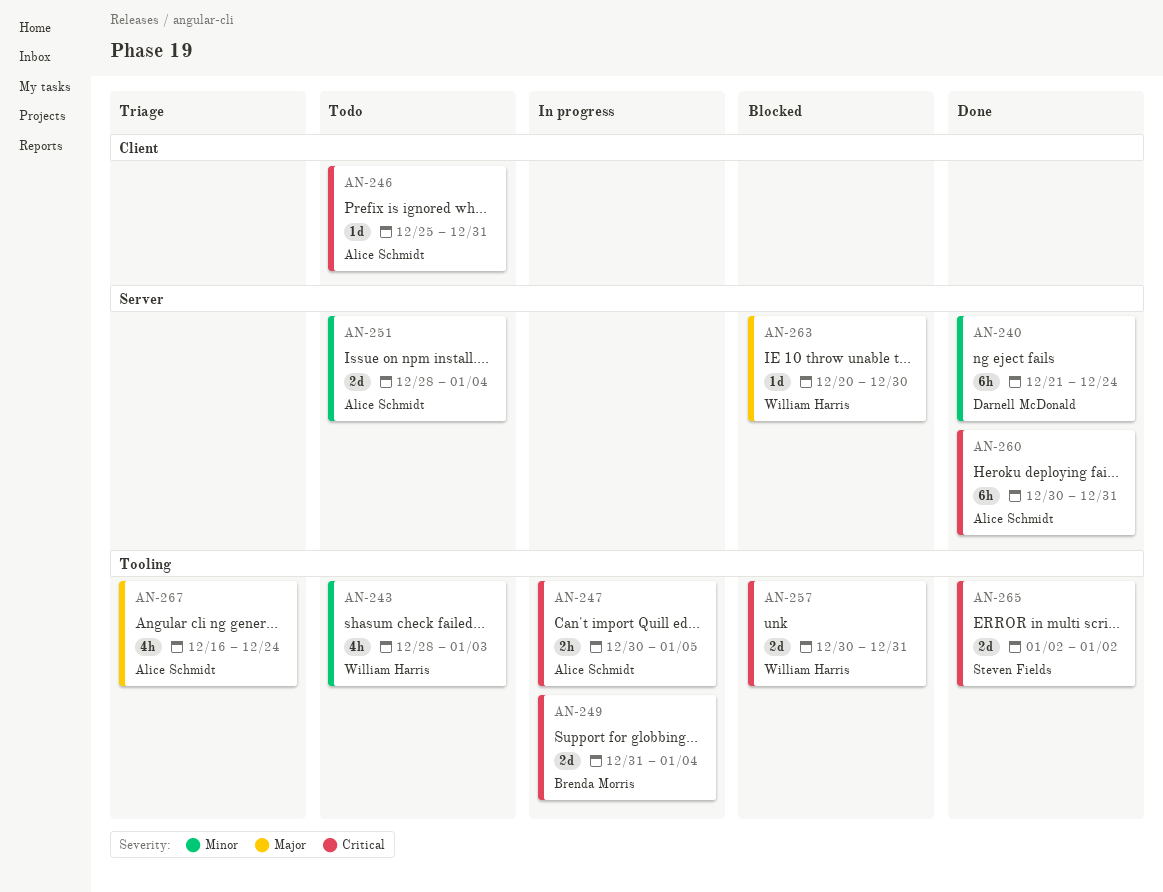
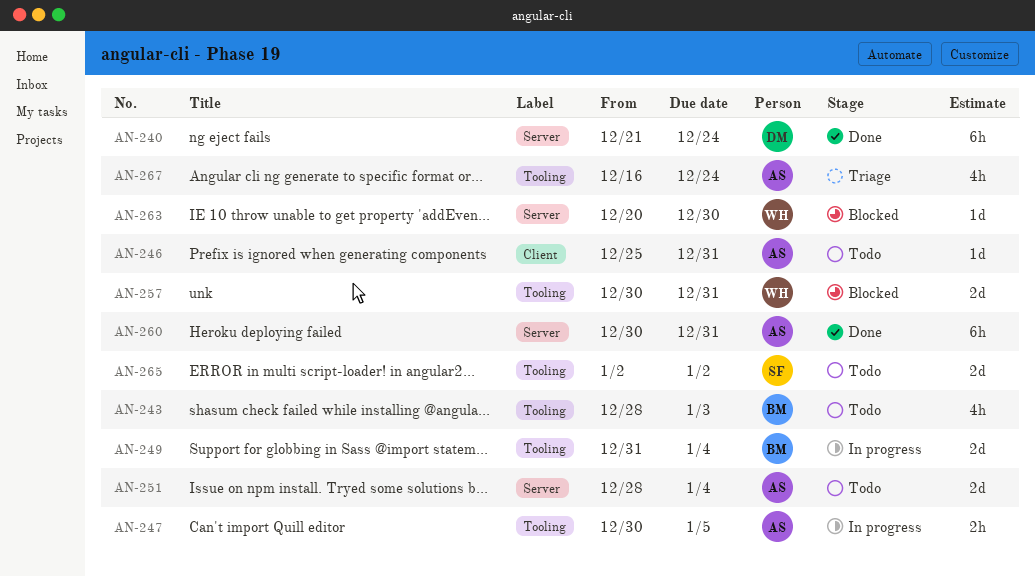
AN-243, owner: William Harris -> Brenda Morris
AN-265, status: Done -> Todo

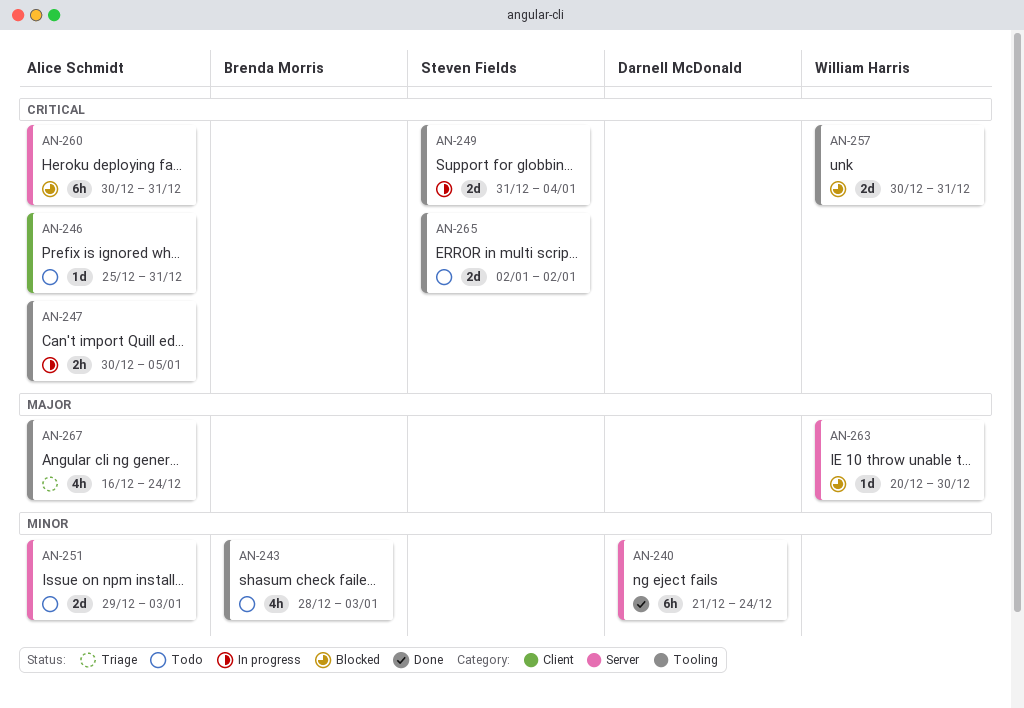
AN-249, owner: Brenda Morris -> Steven Fields
AN-251, start: Dec 28 -> Dec 29
AN-251, due: Jan 4 -> Jan 3
AN-260, status: Done -> Blocked

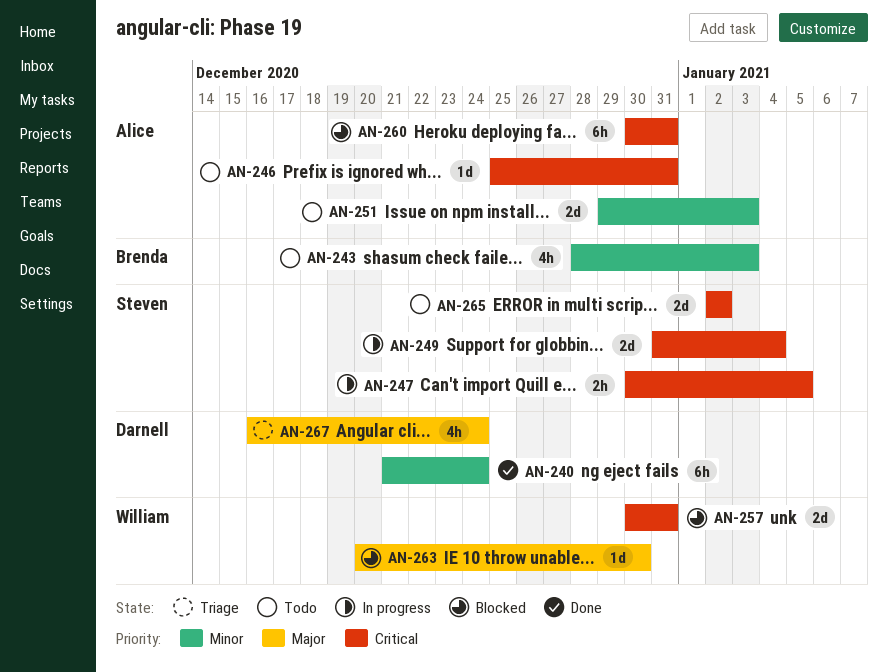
AN-247, owner: Alice Schmidt -> Steven Fields
AN-267, owner: Alice Schmidt -> Darnell McDonald

